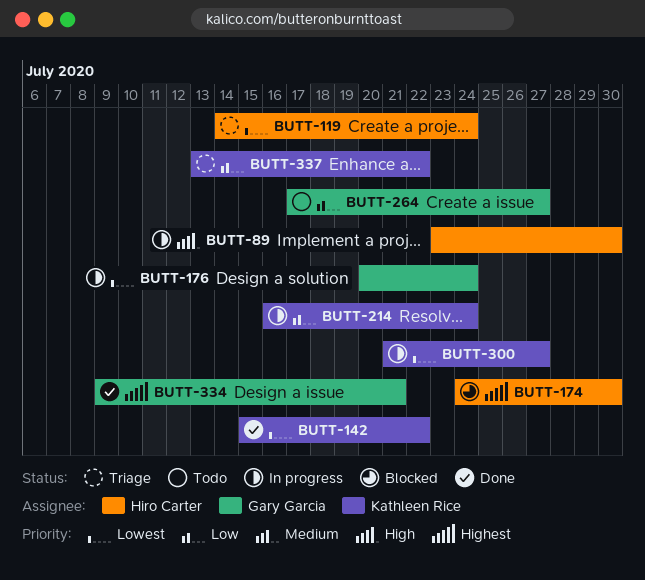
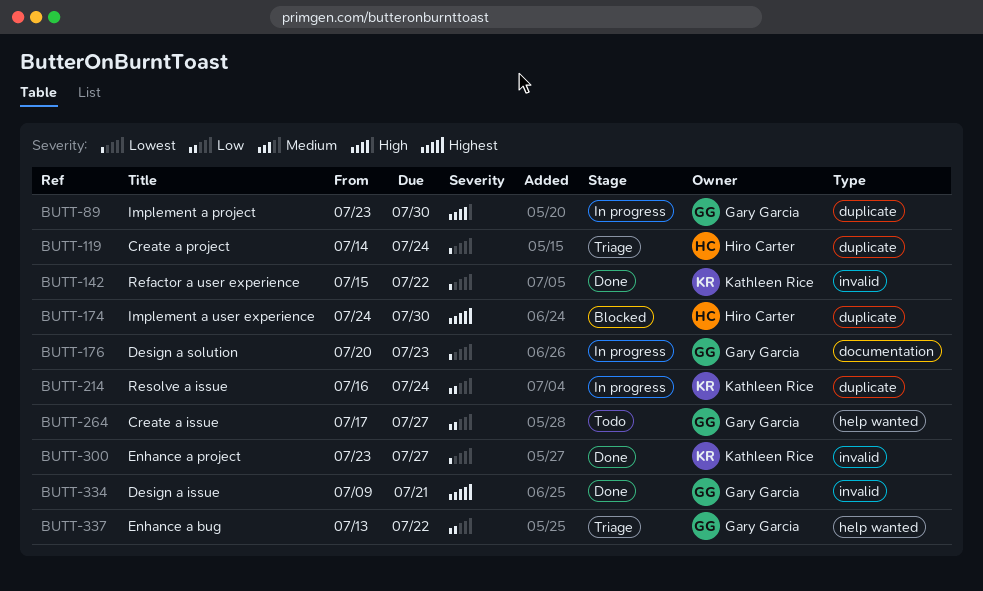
BUTT-89, owner: Hiro Carter -> Gary Garcia
BUTT-176, due: Jul 24 -> Jul 23
BUTT-300, status: In progress -> Done
BUTT-300, start: Jul 21 -> Jul 23
BUTT-337, owner: Kathleen Rice -> Gary Garcia

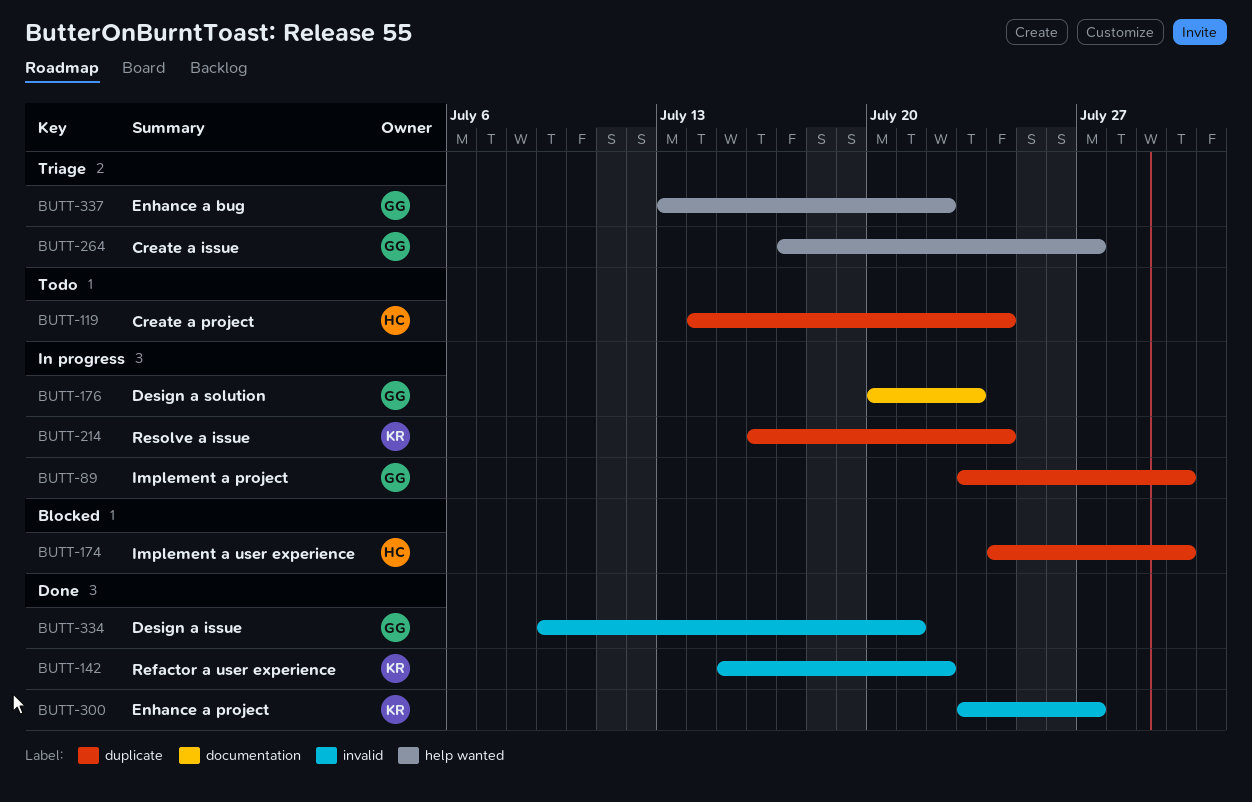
BUTT-119, status: Triage -> Todo
BUTT-264, status: Todo -> Triage

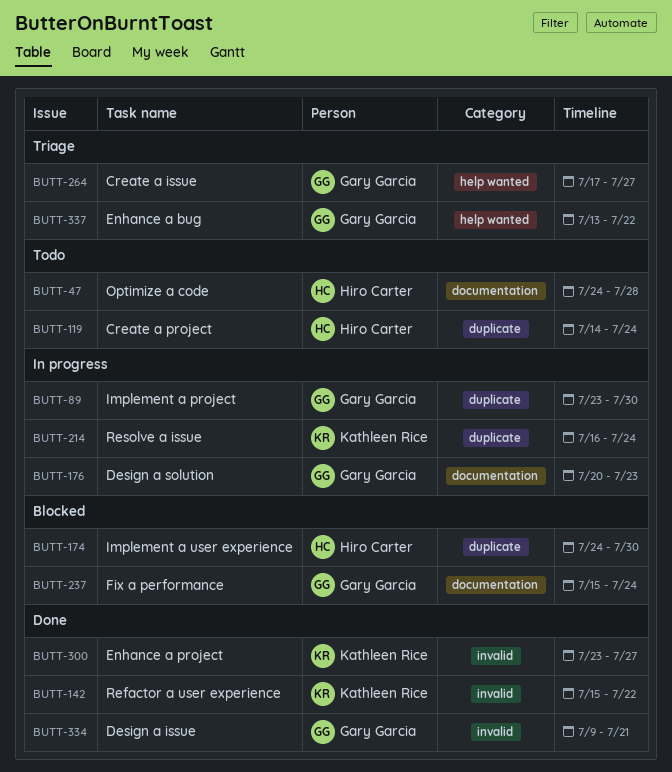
BUTT-47: none -> present
BUTT-237: none -> present

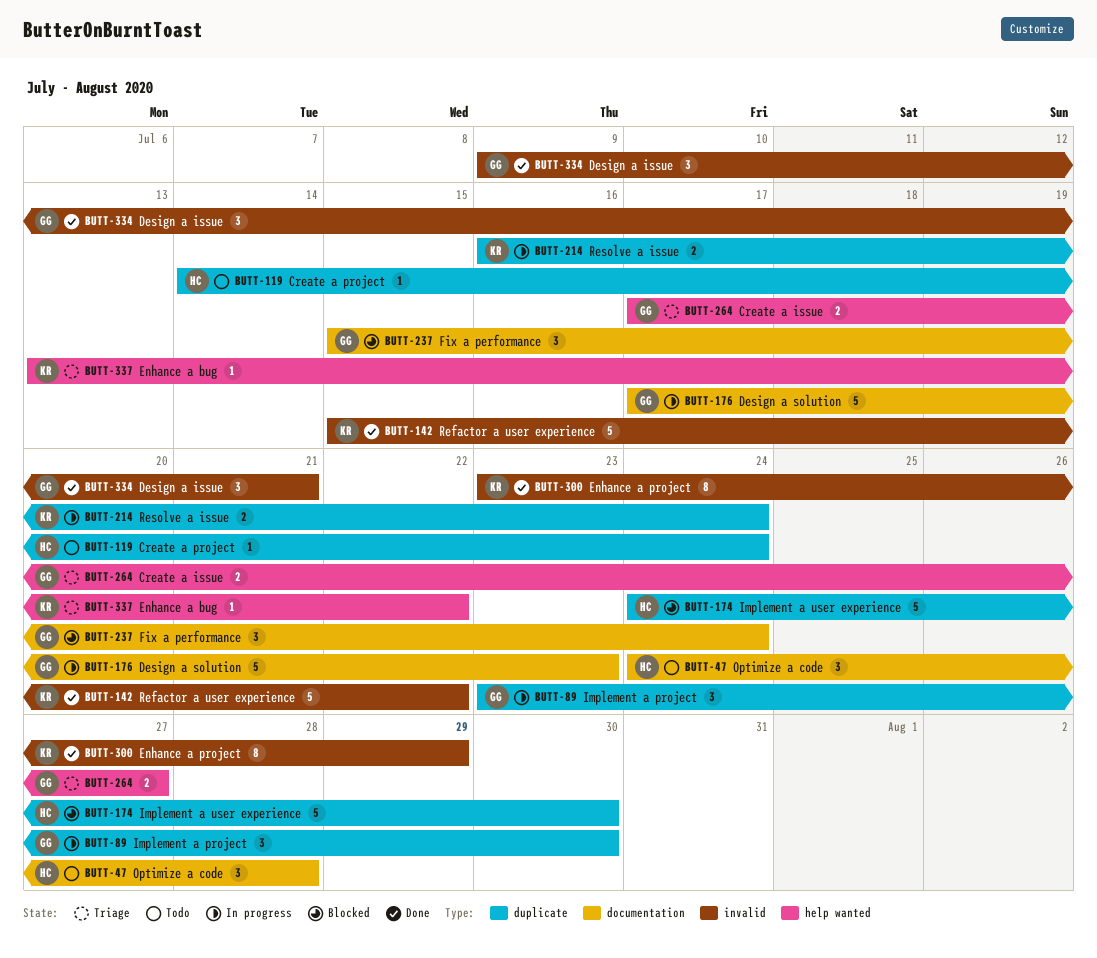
BUTT-176, start: Jul 20 -> Jul 17
BUTT-300, due: Jul 27 -> Jul 29
BUTT-337, owner: Gary Garcia -> Kathleen Rice

